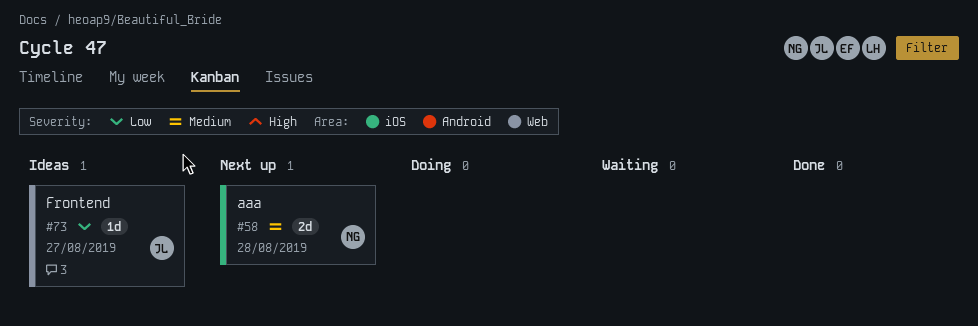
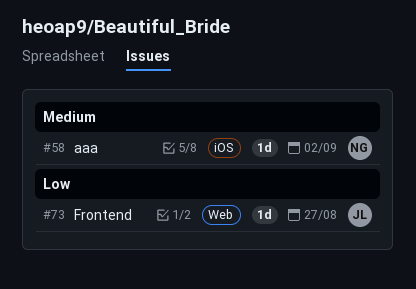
#58, estimate: 2d -> 1d
#58, due: Aug 28 -> Sep 2

